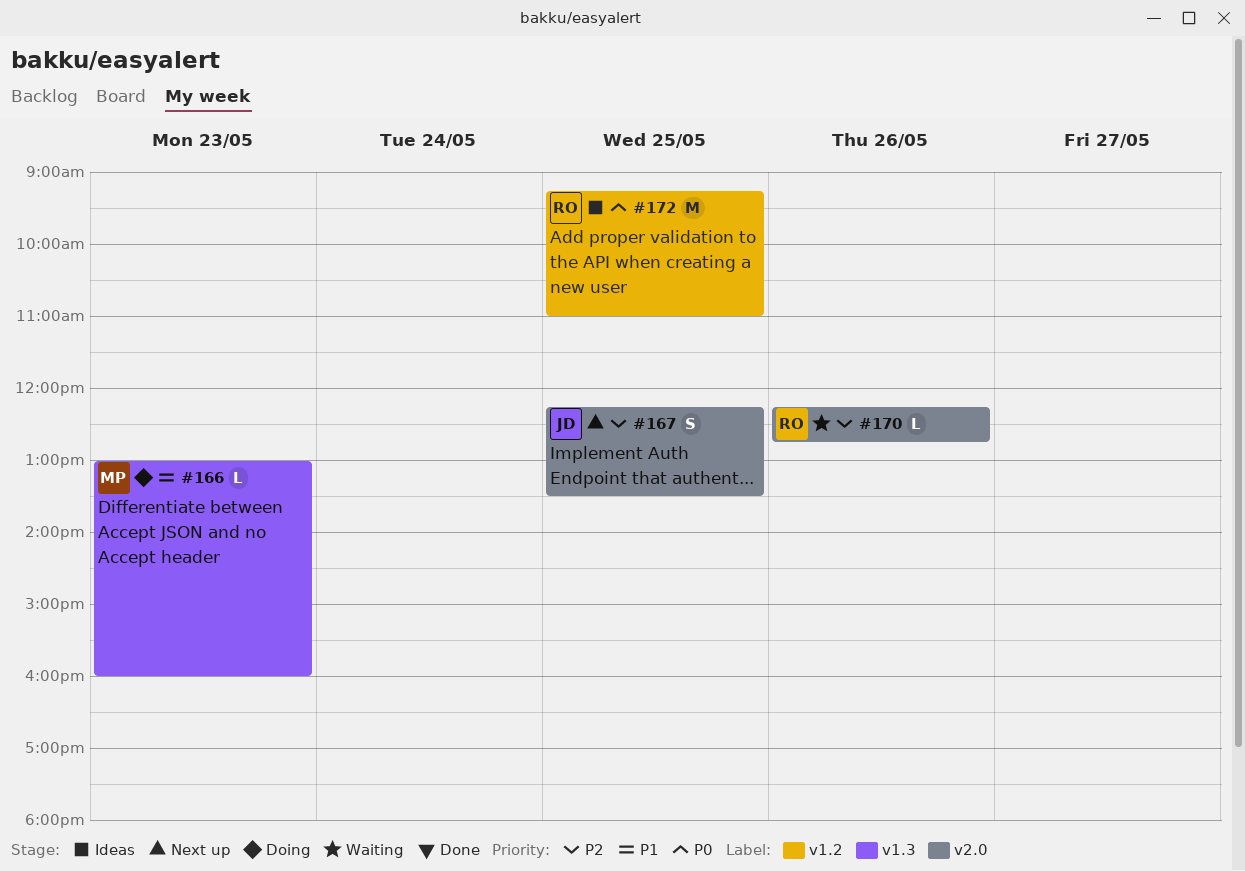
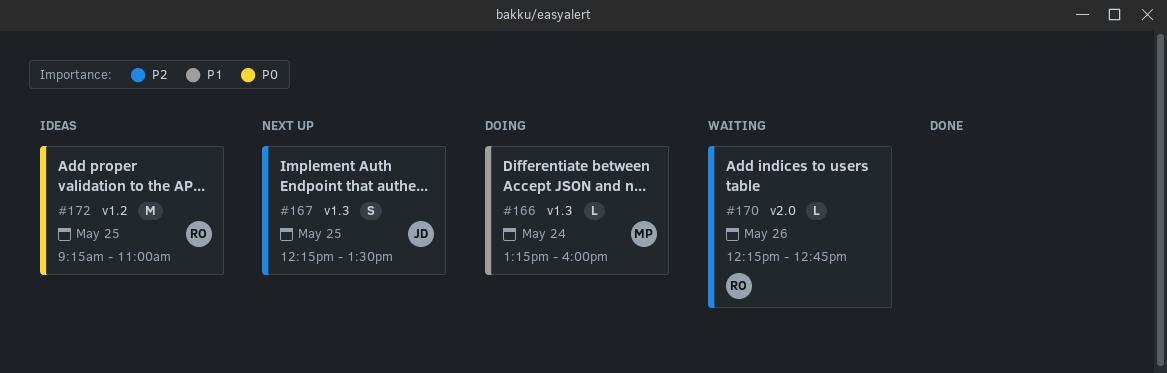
#166, day: May 23 -> May 24
#166, begins: 13:00 -> 13:15
#167, label: v2.0 -> v1.3

